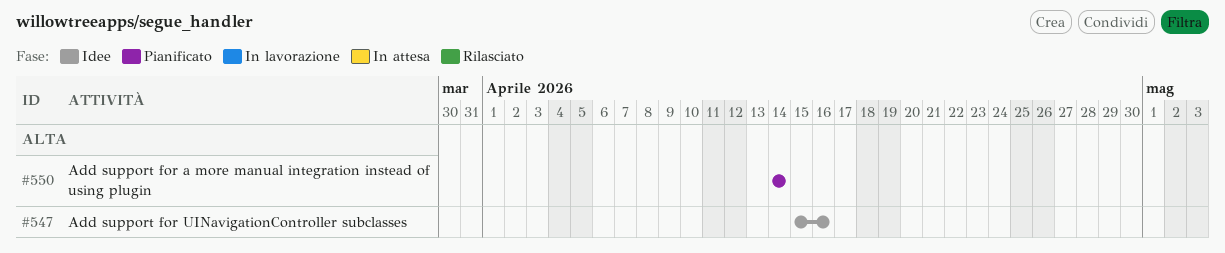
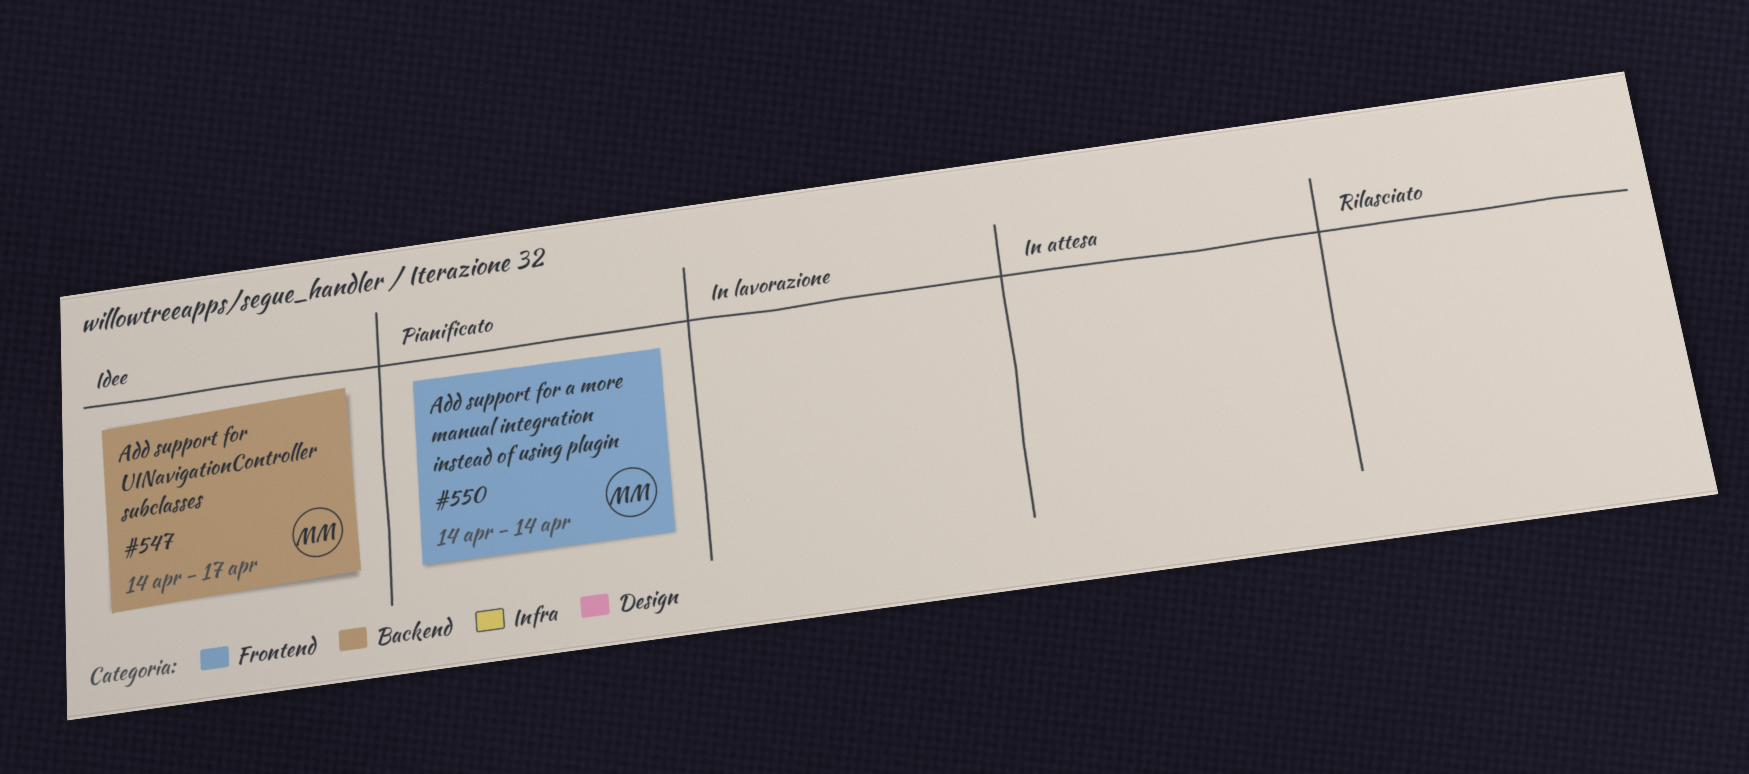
#547, start: Apr 15 -> Apr 14
#547, due: Apr 16 -> Apr 17

